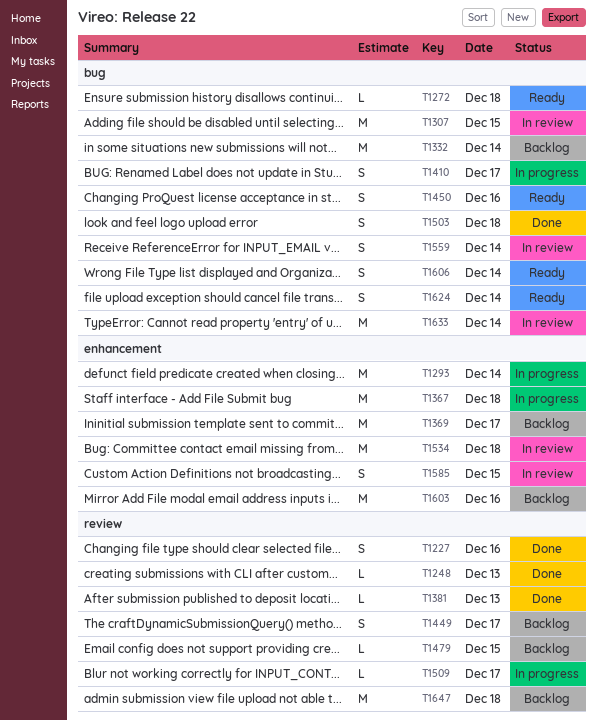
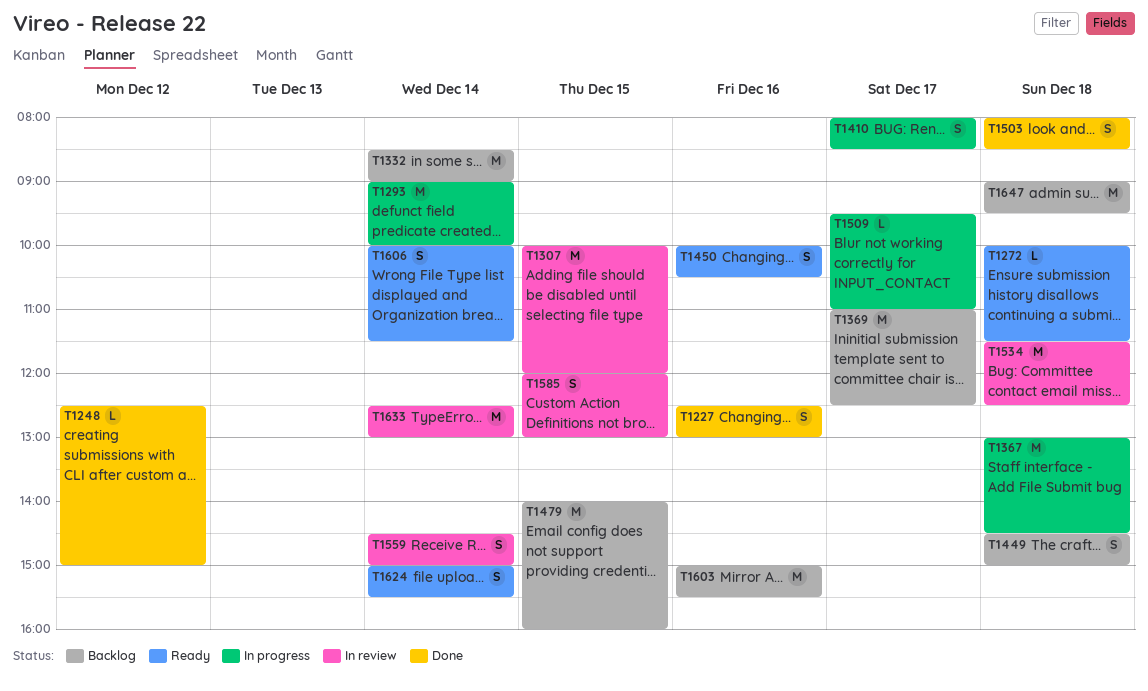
T1248, day: Dec 13 -> Dec 12
T1381: present -> none
T1449, day: Dec 17 -> Dec 18
T1479, estimate: L -> M

